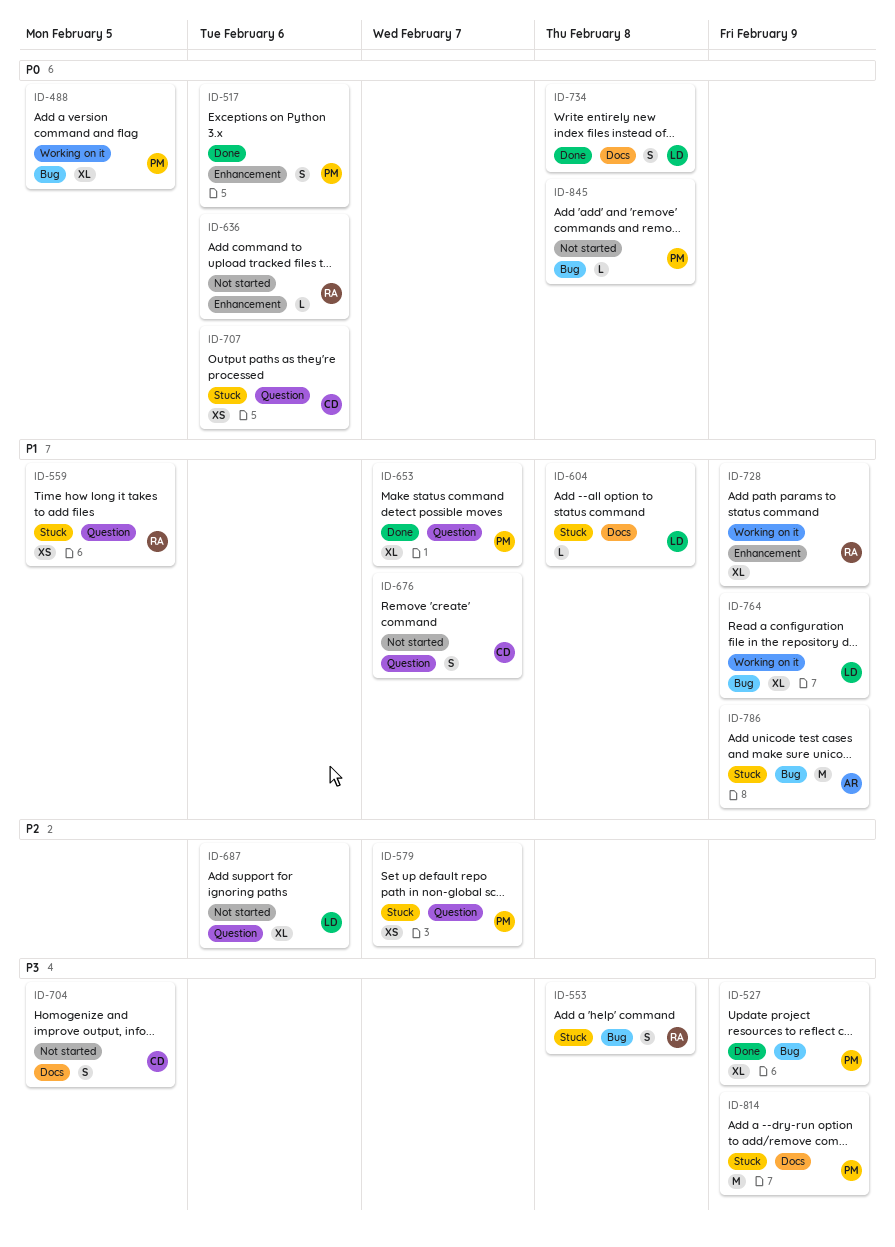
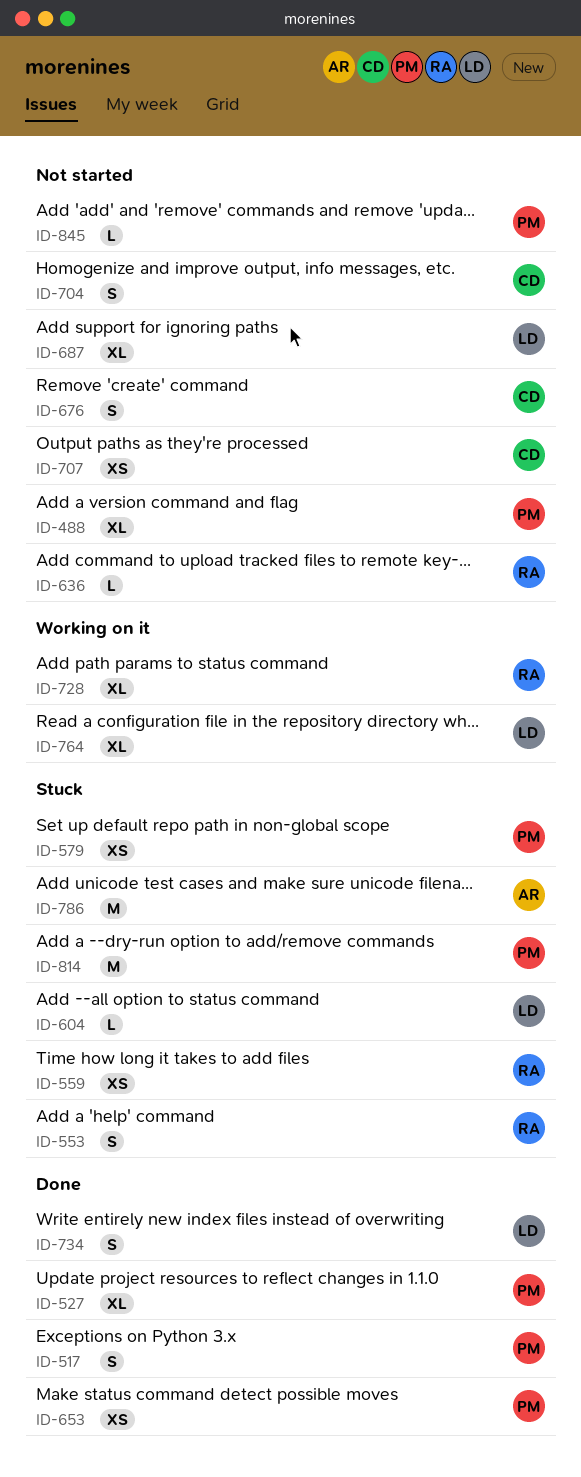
ID-488, status: Working on it -> Not started
ID-653, estimate: XL -> XS
ID-707, status: Stuck -> Not started

